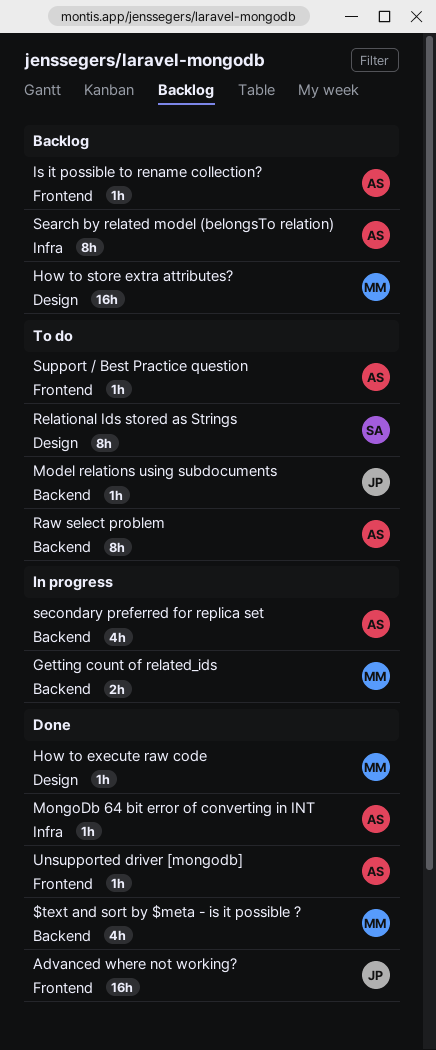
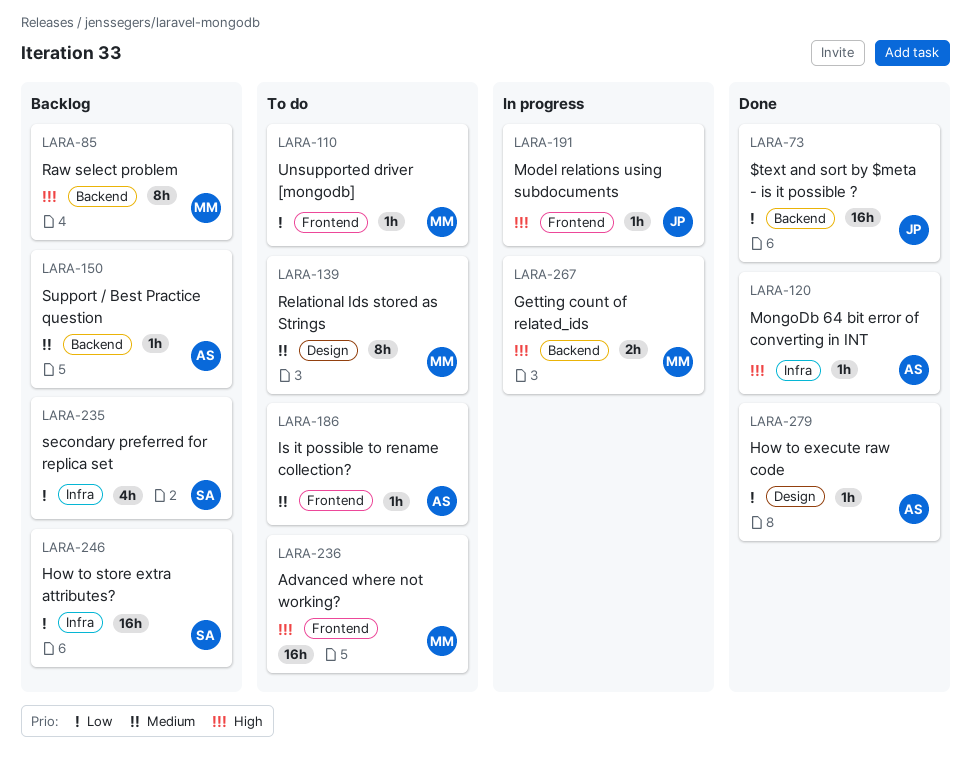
$text and sort by $meta - is it possible ?, owner: MM -> JP
$text and sort by $meta - is it possible ?, estimate: 4h -> 16h
Advanced where not working?, status: Done -> To do
Advanced where not working?, owner: JP -> MM
How to execute raw code, owner: MM -> AS
How to store extra attributes?, owner: MM -> SA
How to store extra attributes?, label: Design -> Infra
Is it possible to rename collection?, status: Backlog -> To do
Model relations using subdocuments, status: To do -> In progress
Model relations using subdocuments, label: Backend -> Frontend
Raw select problem, status: To do -> Backlog
Raw select problem, owner: AS -> MM
Relational Ids stored as Strings, owner: SA -> MM
Search by related model (belongsTo relation): present -> none
secondary preferred for replica set, status: In progress -> Backlog
secondary preferred for replica set, owner: AS -> SA
secondary preferred for replica set, label: Backend -> Infra
Support / Best Practice question, status: To do -> Backlog
Support / Best Practice question, label: Frontend -> Backend
Unsupported driver [mongodb], status: Done -> To do
Unsupported driver [mongodb], owner: AS -> MM

